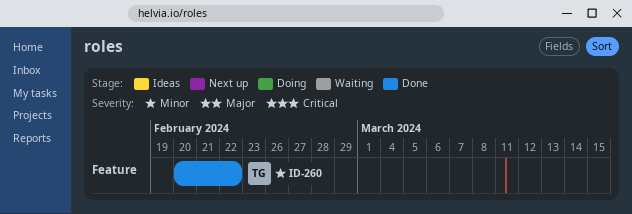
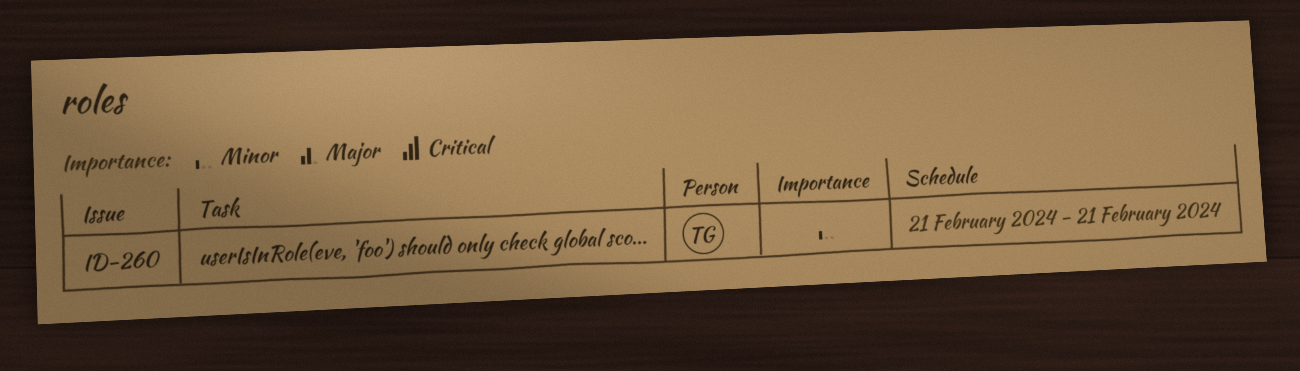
ID-260, start: Feb 20 -> Feb 21
ID-260, due: Feb 22 -> Feb 21

